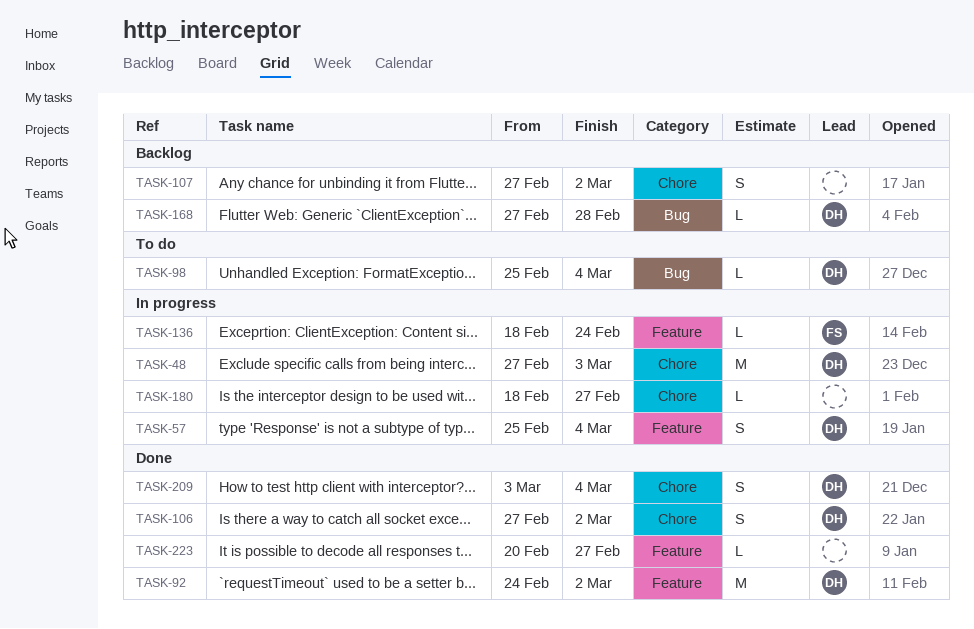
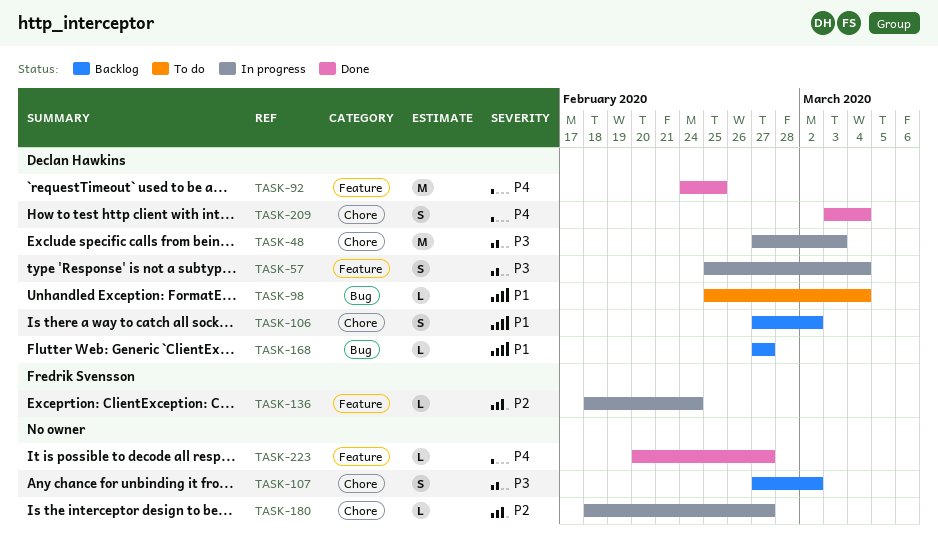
TASK-92, due: Mar 2 -> Feb 25
TASK-106, status: Done -> Backlog
TASK-168, due: Feb 28 -> Feb 27

